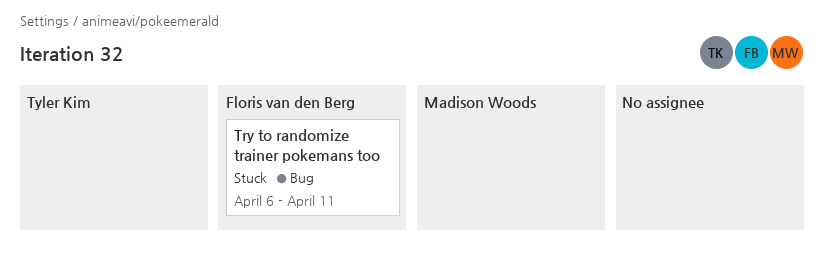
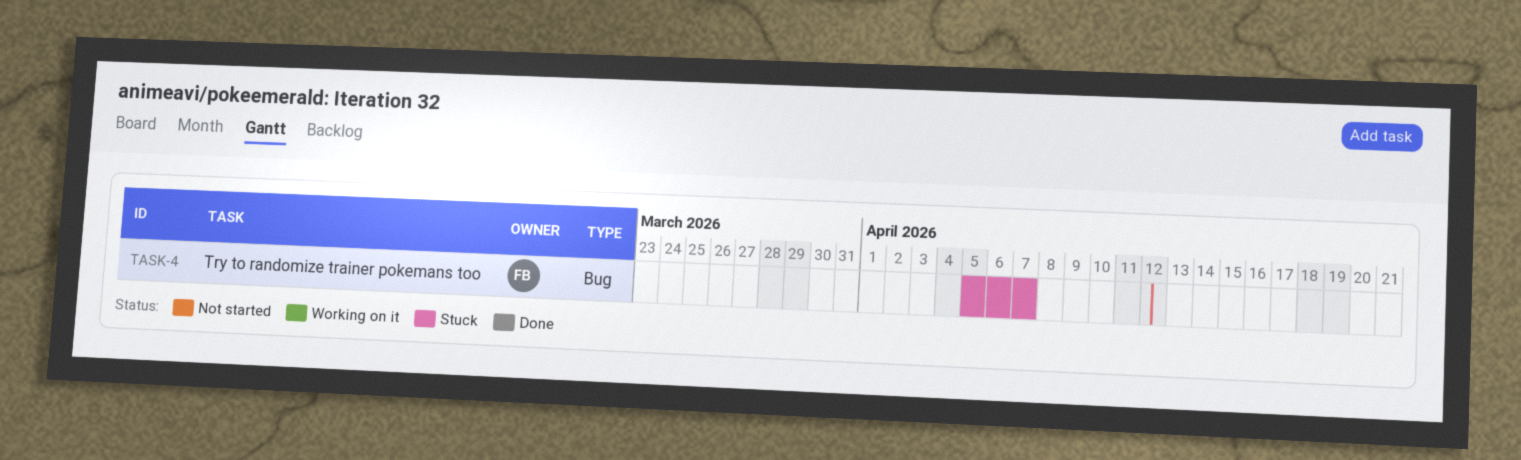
Try to randomize trainer pokemans too, start: Apr 6 -> Apr 5
Try to randomize trainer pokemans too, due: Apr 11 -> Apr 7

